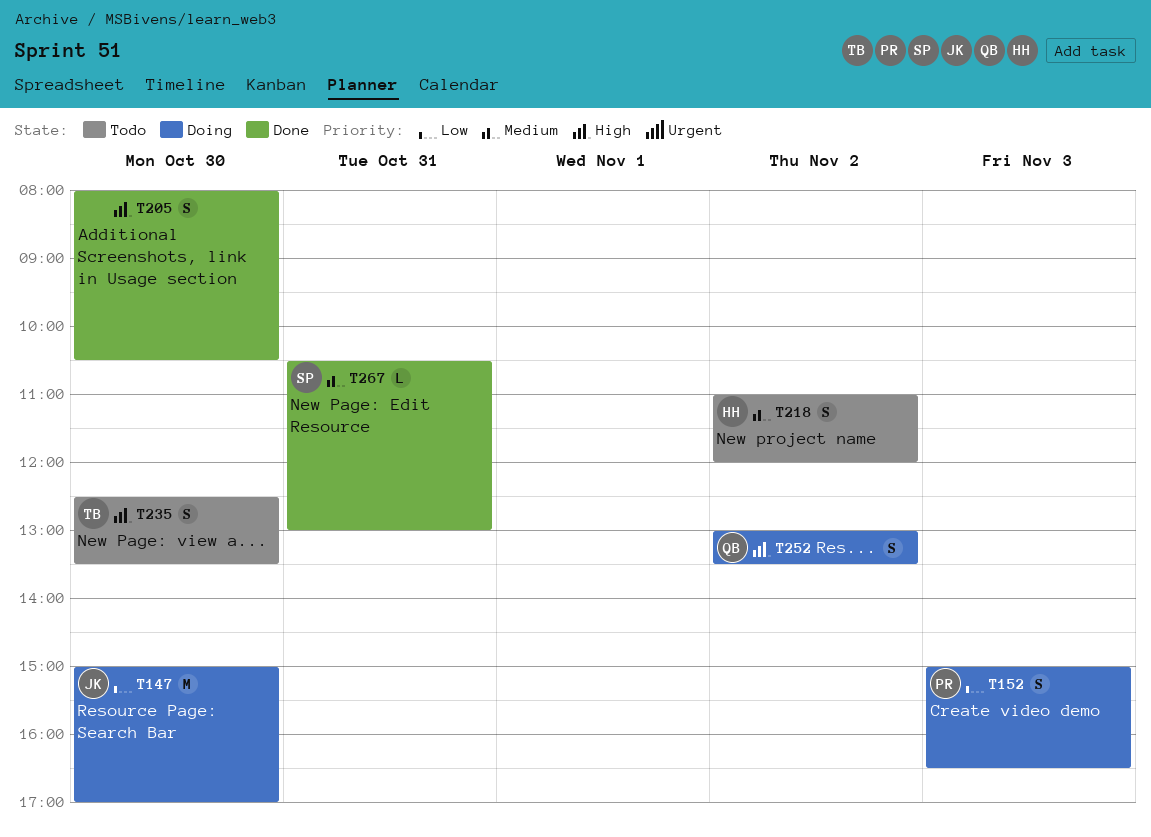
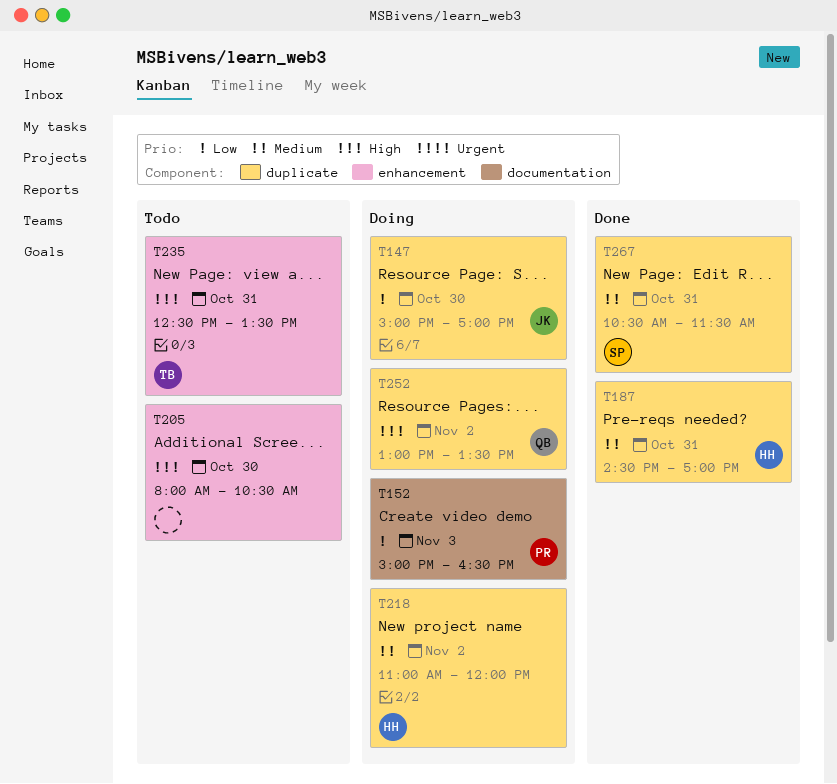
T187: none -> present
T205, status: Done -> Todo
T218, status: Todo -> Doing
T235, day: Oct 30 -> Oct 31
T267, ends: 13:00 -> 11:30

